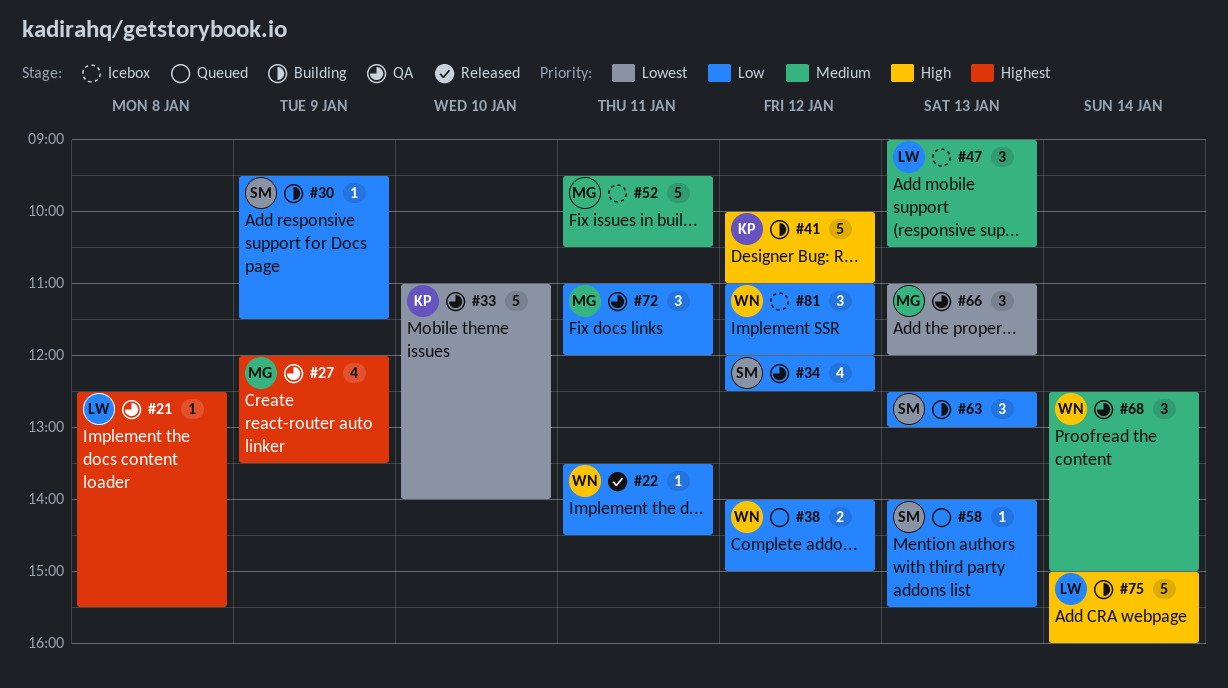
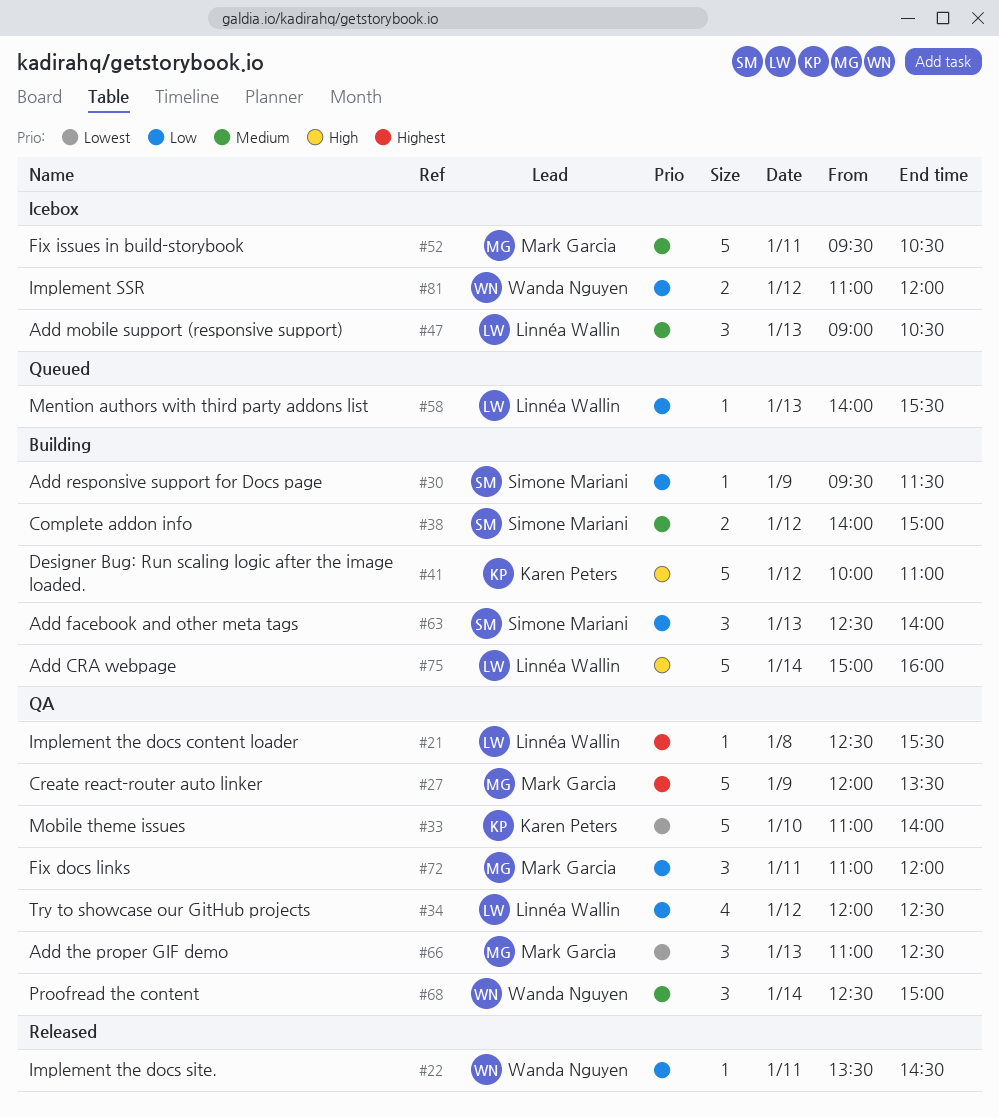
#27, estimate: 4 -> 5
#34, owner: Simone Mariani -> Linnéa Wallin
#38, status: Queued -> Building
#38, owner: Wanda Nguyen -> Simone Mariani
#38, priority: Low -> Medium
#58, owner: Simone Mariani -> Linnéa Wallin
#63, ends: 13:00 -> 14:00
#66, ends: 12:00 -> 12:30
#81, estimate: 3 -> 2

